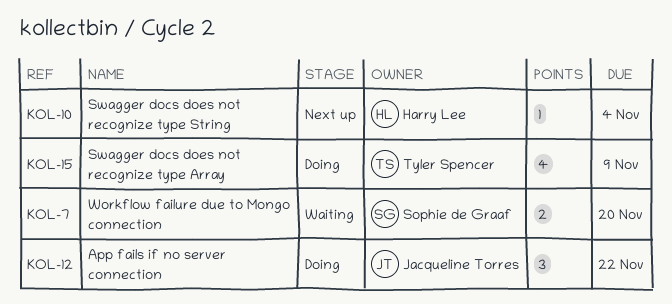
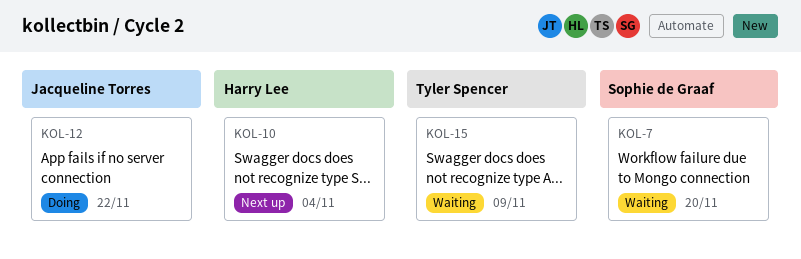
KOL-15, status: Doing -> Waiting

